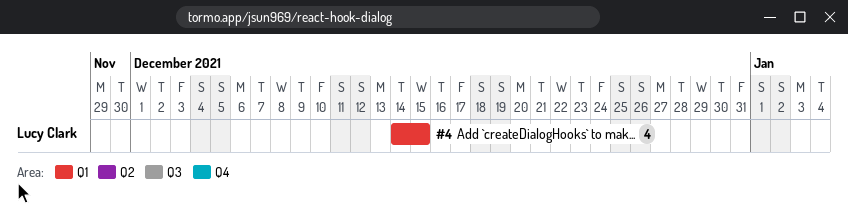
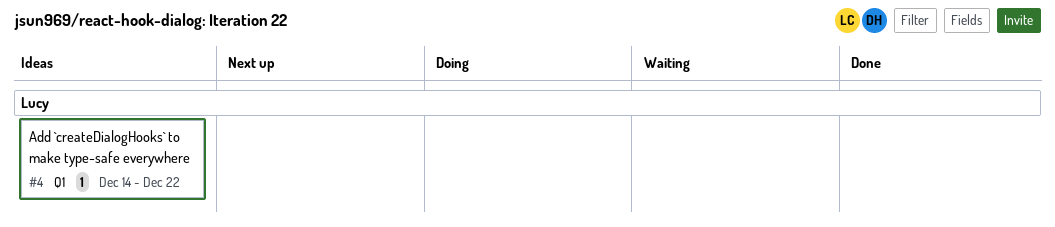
#4, estimate: 4 -> 1
#4, due: Dec 15 -> Dec 22

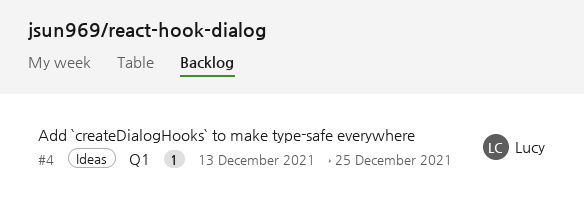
#4, start: Dec 14 -> Dec 13
#4, due: Dec 22 -> Dec 25

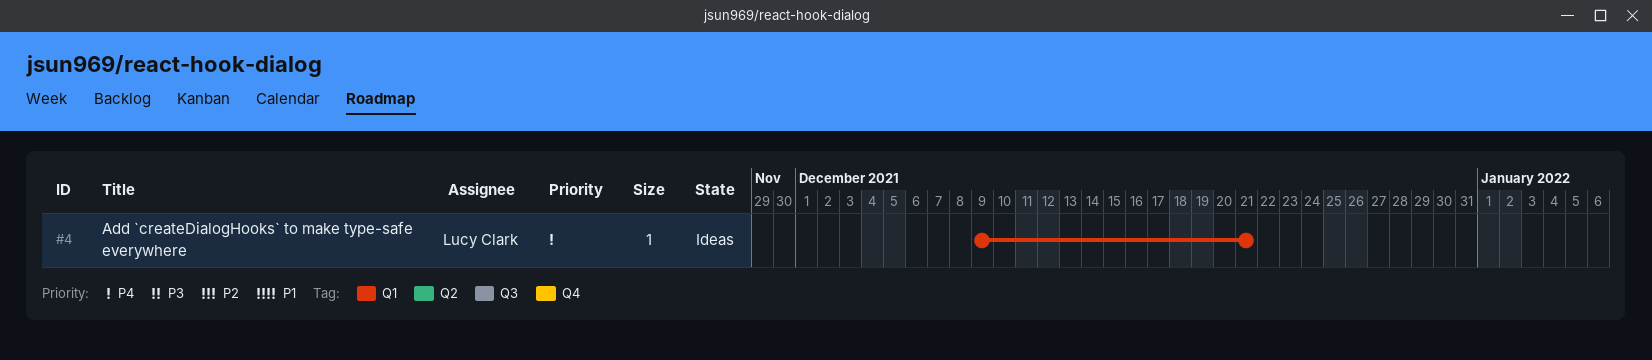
#4, start: Dec 13 -> Dec 9
#4, due: Dec 25 -> Dec 21

